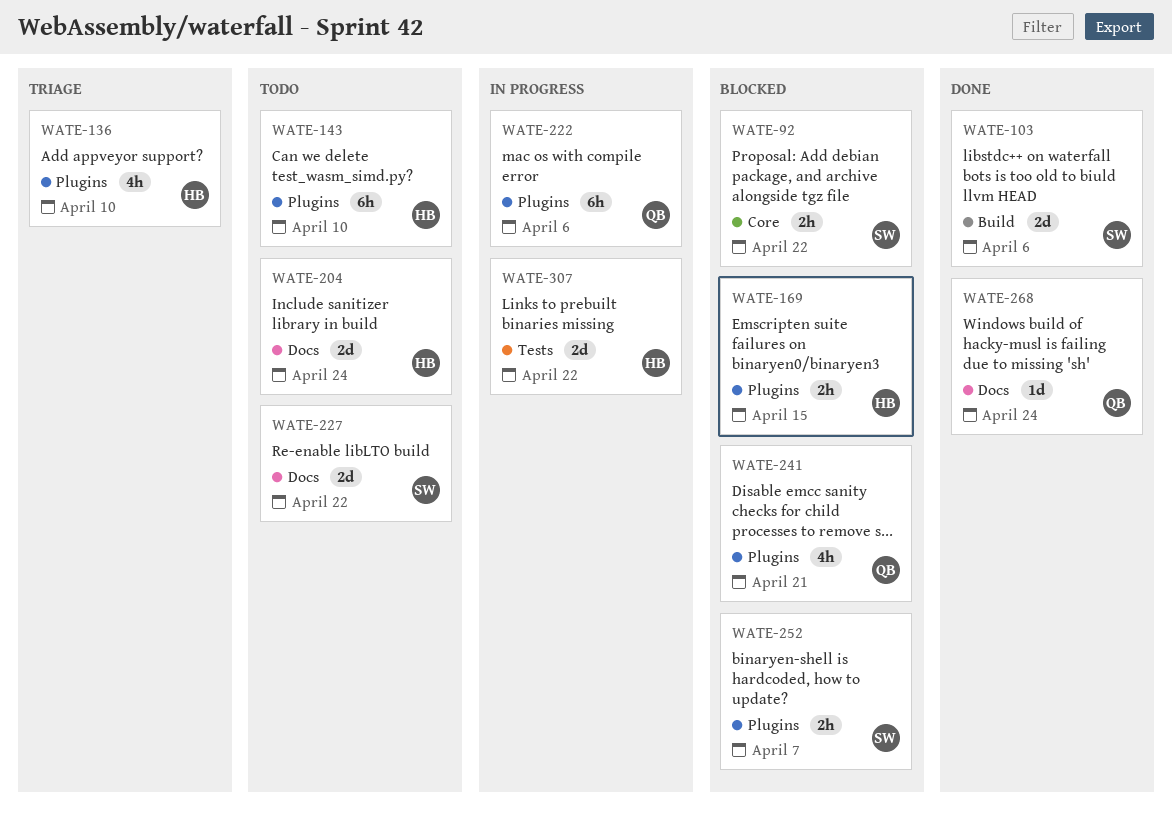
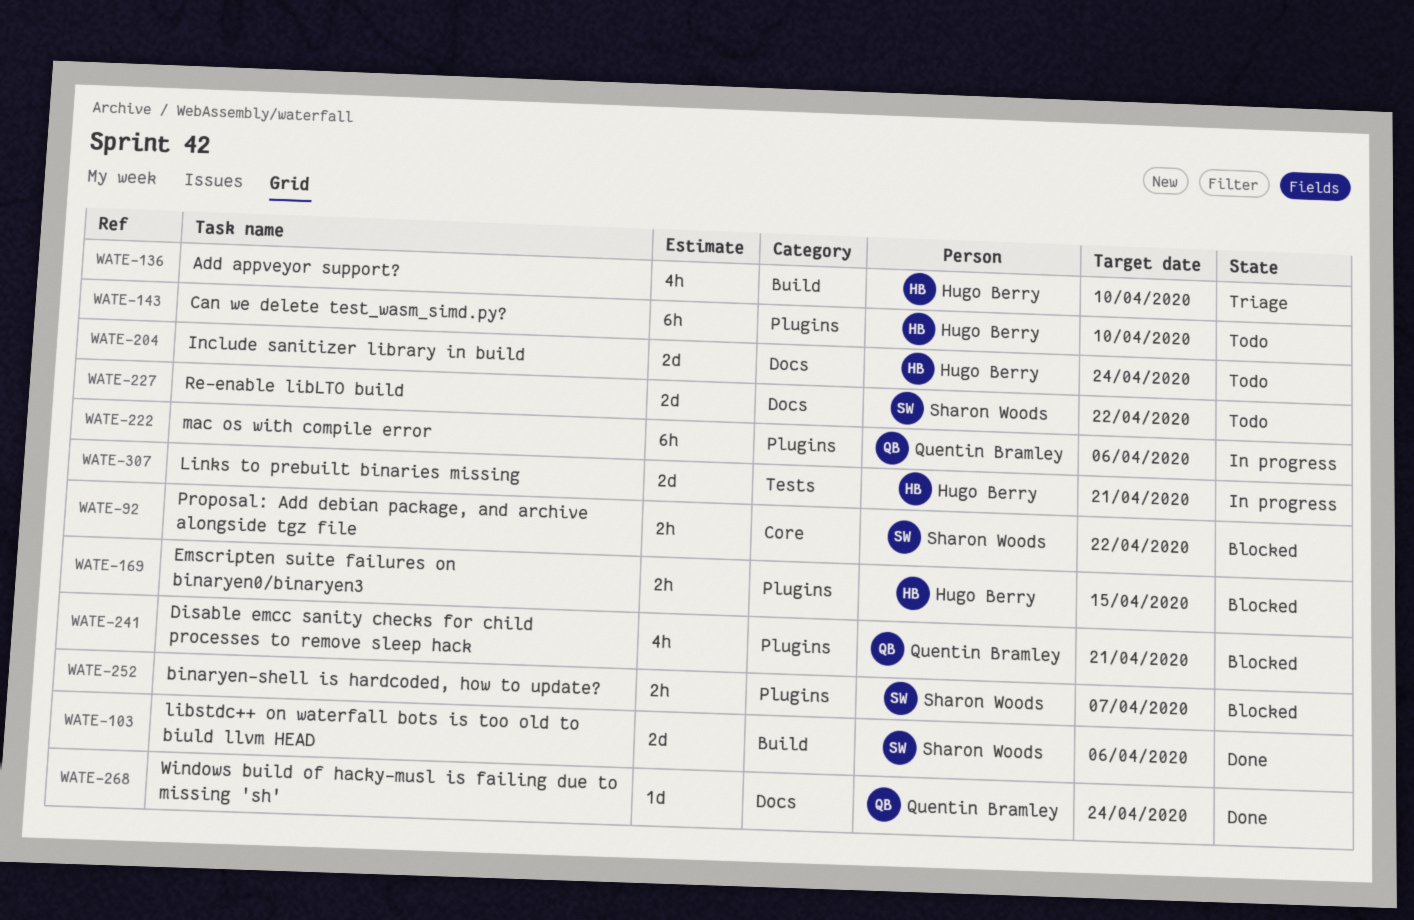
WATE-136, label: Plugins -> Build
WATE-307, due: Apr 22 -> Apr 21

